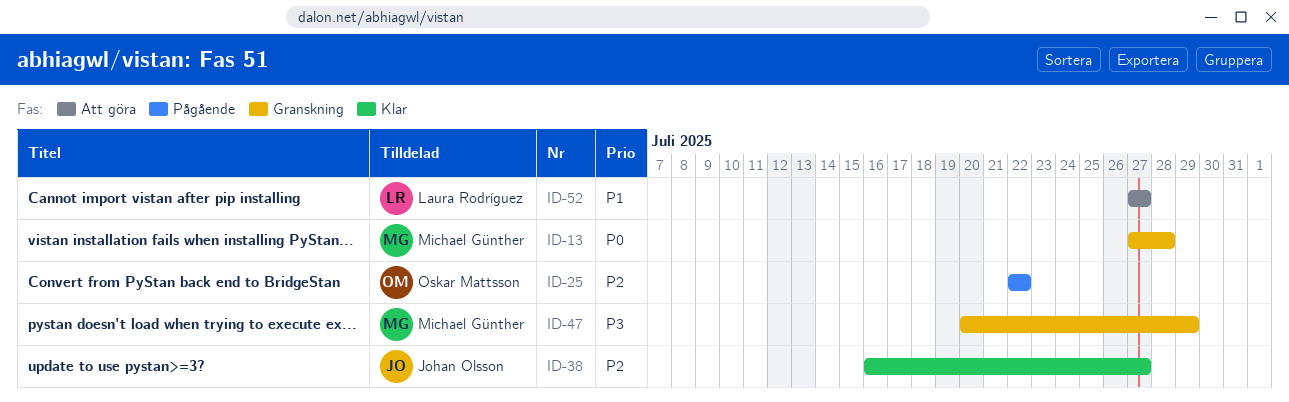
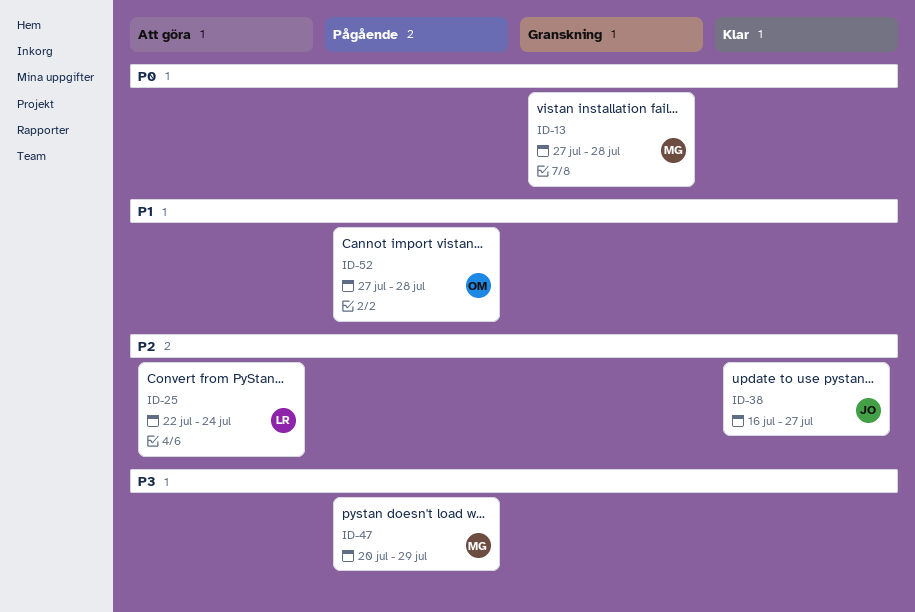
ID-25, status: Pågående -> Att göra
ID-25, owner: Oskar Mattsson -> Laura Rodríguez
ID-25, due: Jul 22 -> Jul 24
ID-47, status: Granskning -> Pågående
ID-52, status: Att göra -> Pågående
ID-52, owner: Laura Rodríguez -> Oskar Mattsson
ID-52, due: Jul 27 -> Jul 28

